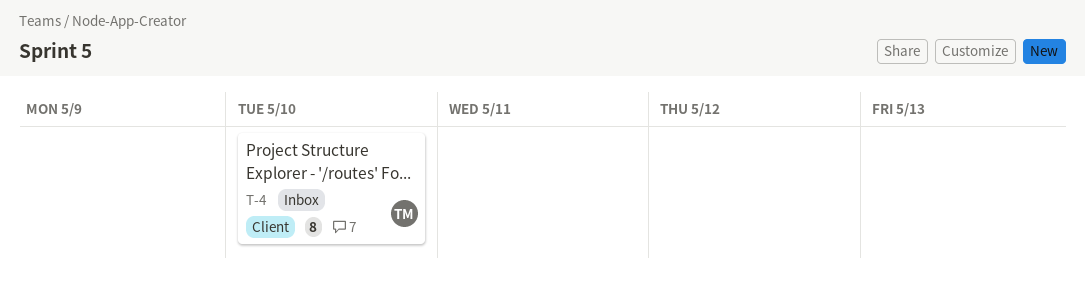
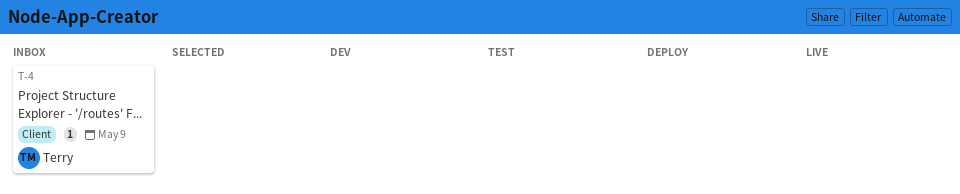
T-4, estimate: 8 -> 1
T-4, due: May 10 -> May 9

